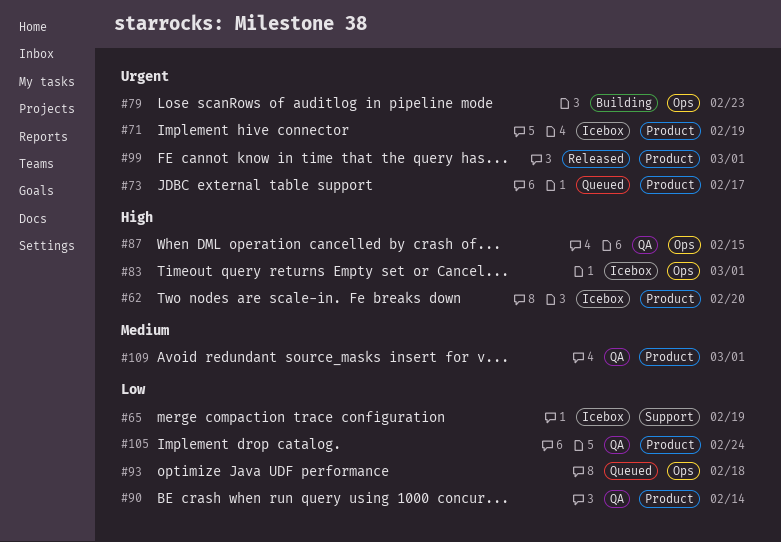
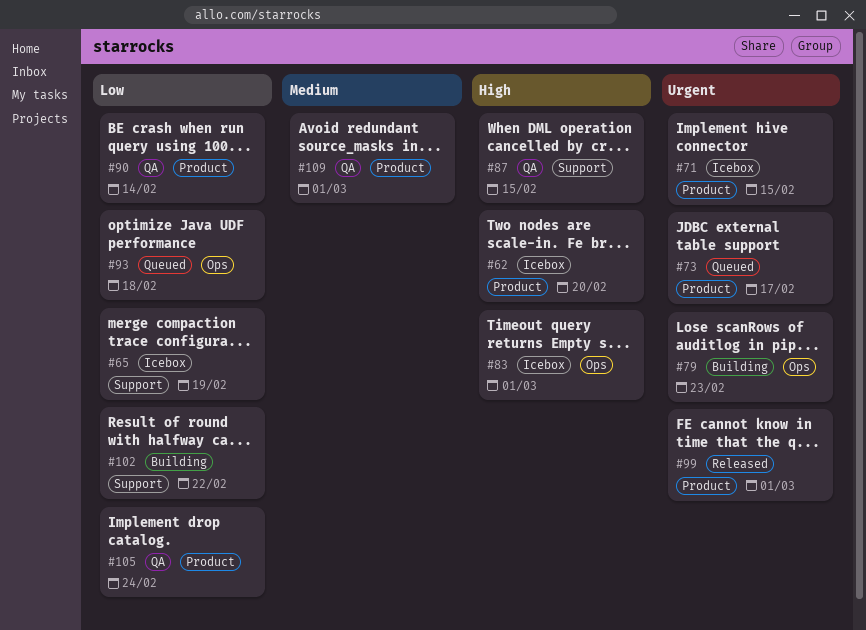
#71, due: Feb 19 -> Feb 15
#87, label: Ops -> Support
#102: none -> present

